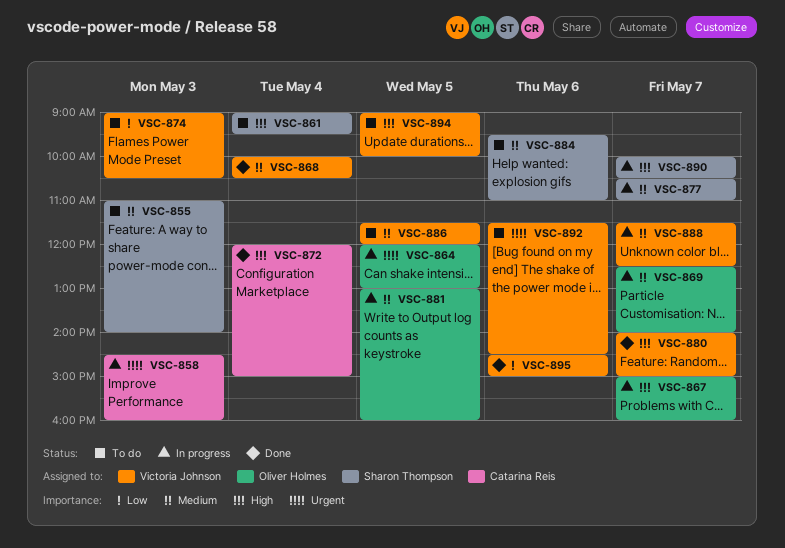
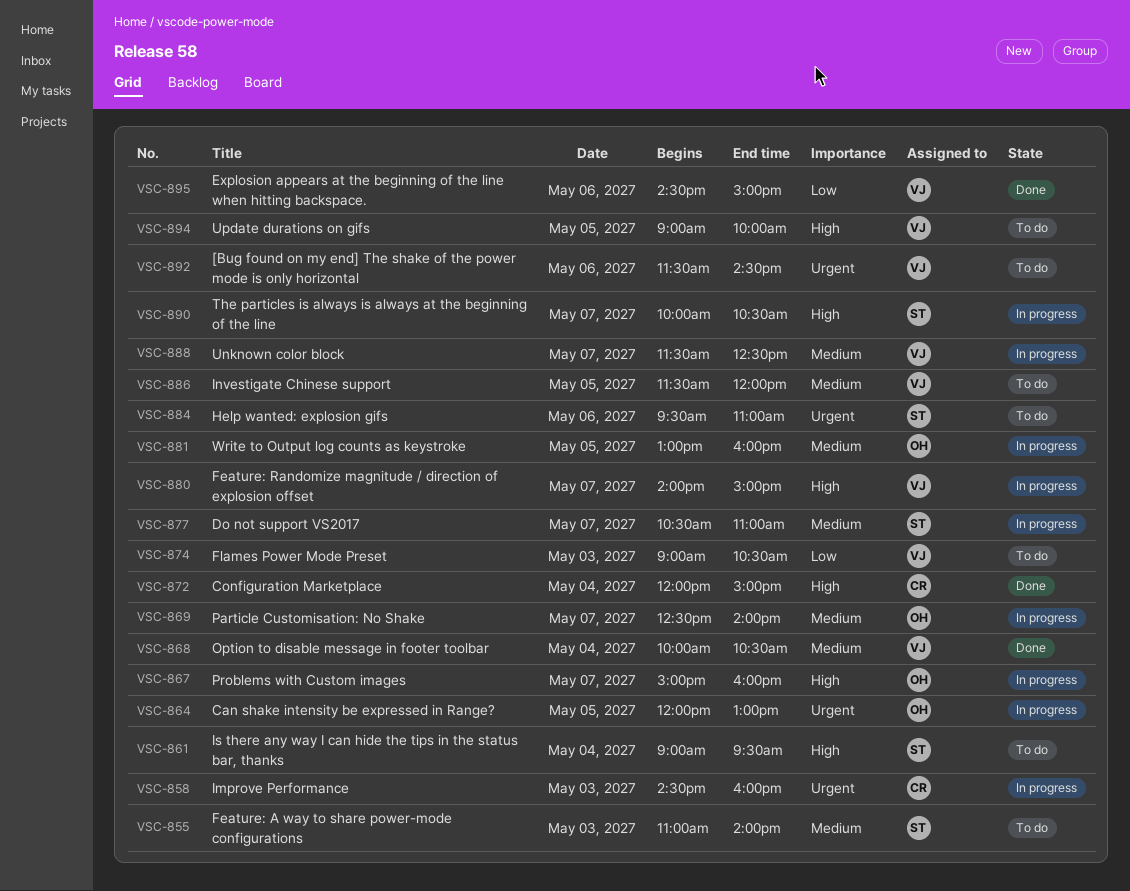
VSC-880, status: Done -> In progress
VSC-884, priority: Medium -> Urgent

